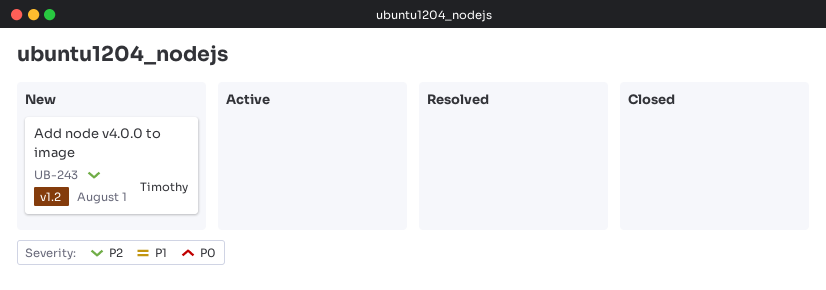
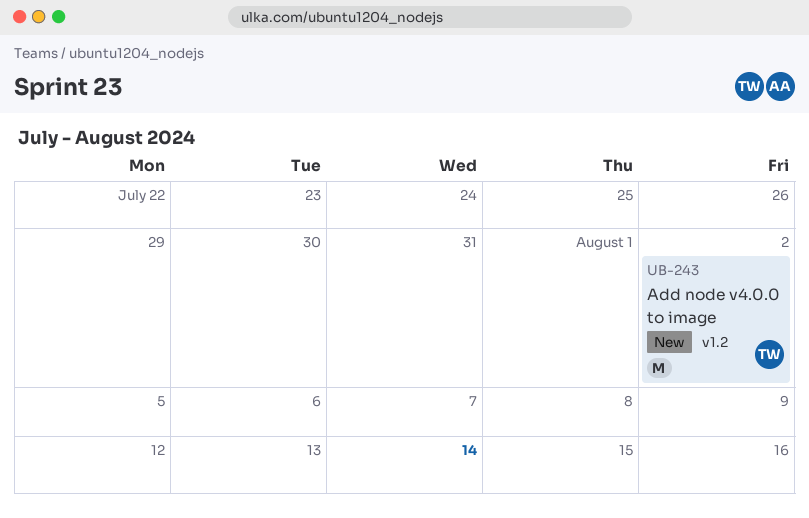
UB-243, due: Aug 1 -> Aug 2

